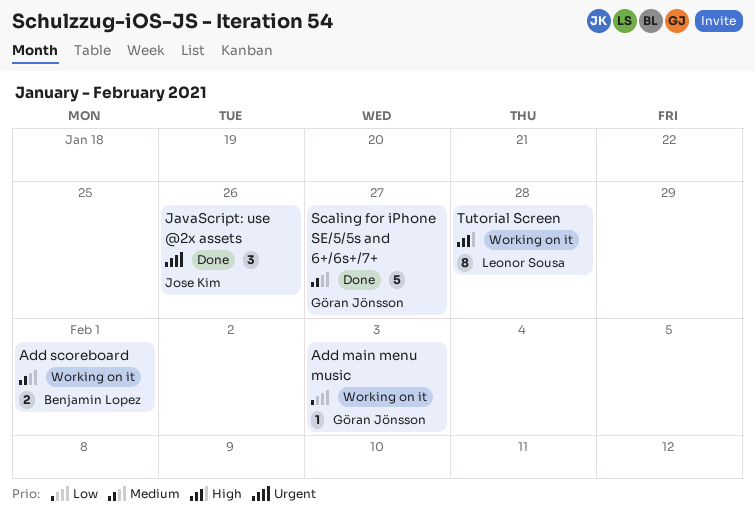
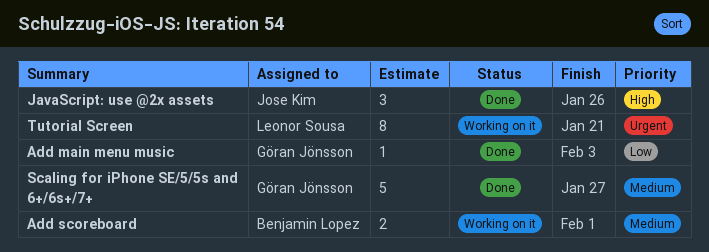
Add main menu music, status: Working on it -> Done
JavaScript: use @2x assets, priority: Urgent -> High
Tutorial Screen, priority: High -> Urgent
Tutorial Screen, due: Jan 28 -> Jan 21

